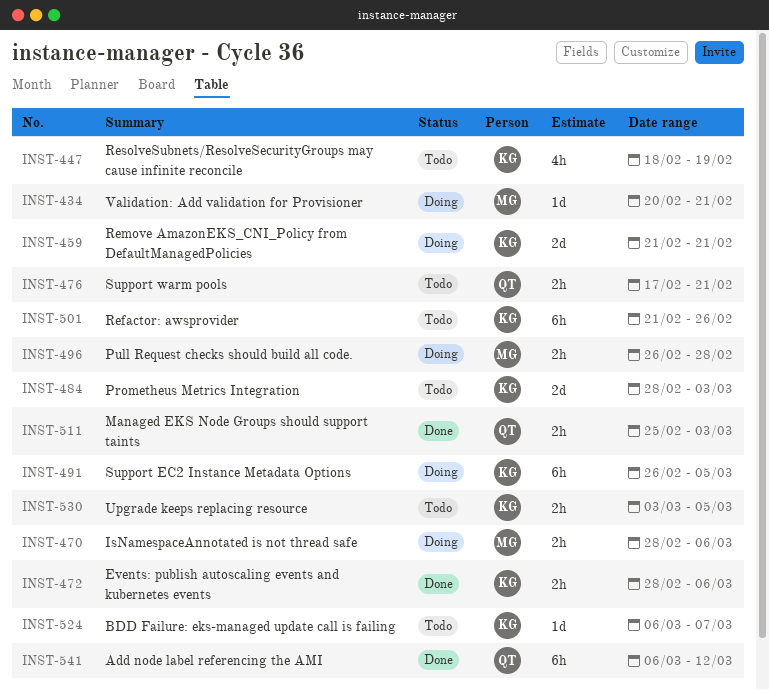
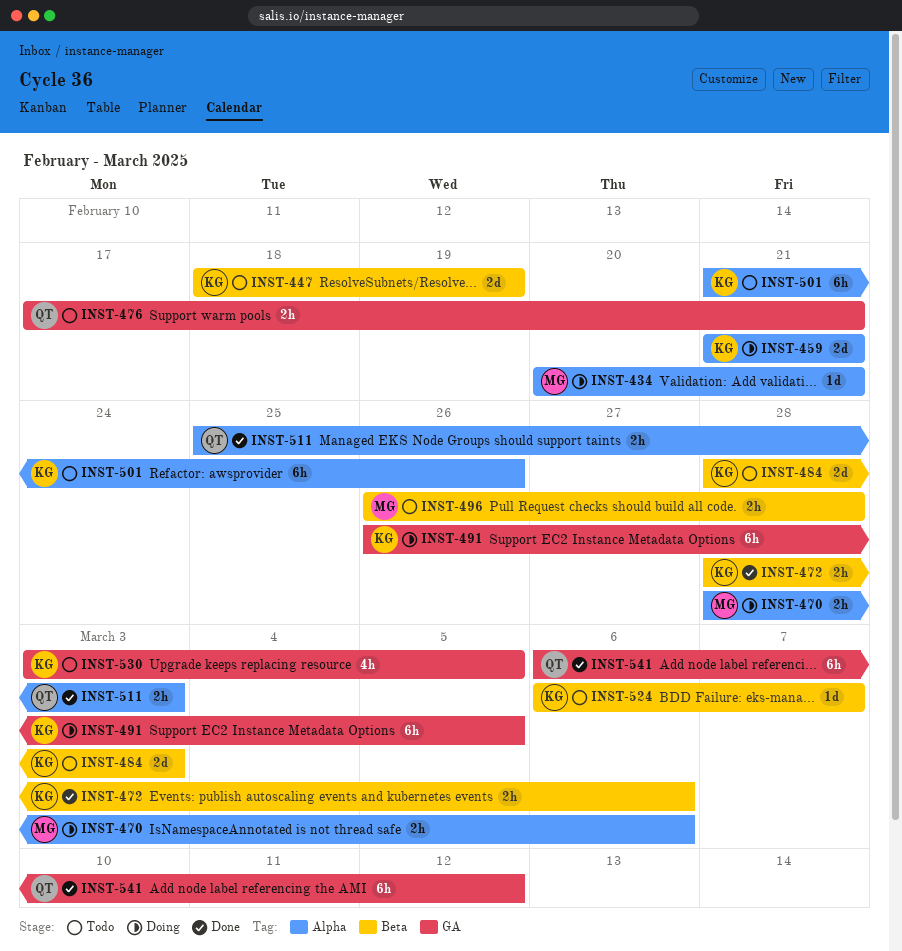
INST-447, estimate: 4h -> 2d
INST-496, status: Doing -> Todo
INST-530, estimate: 2h -> 4h

